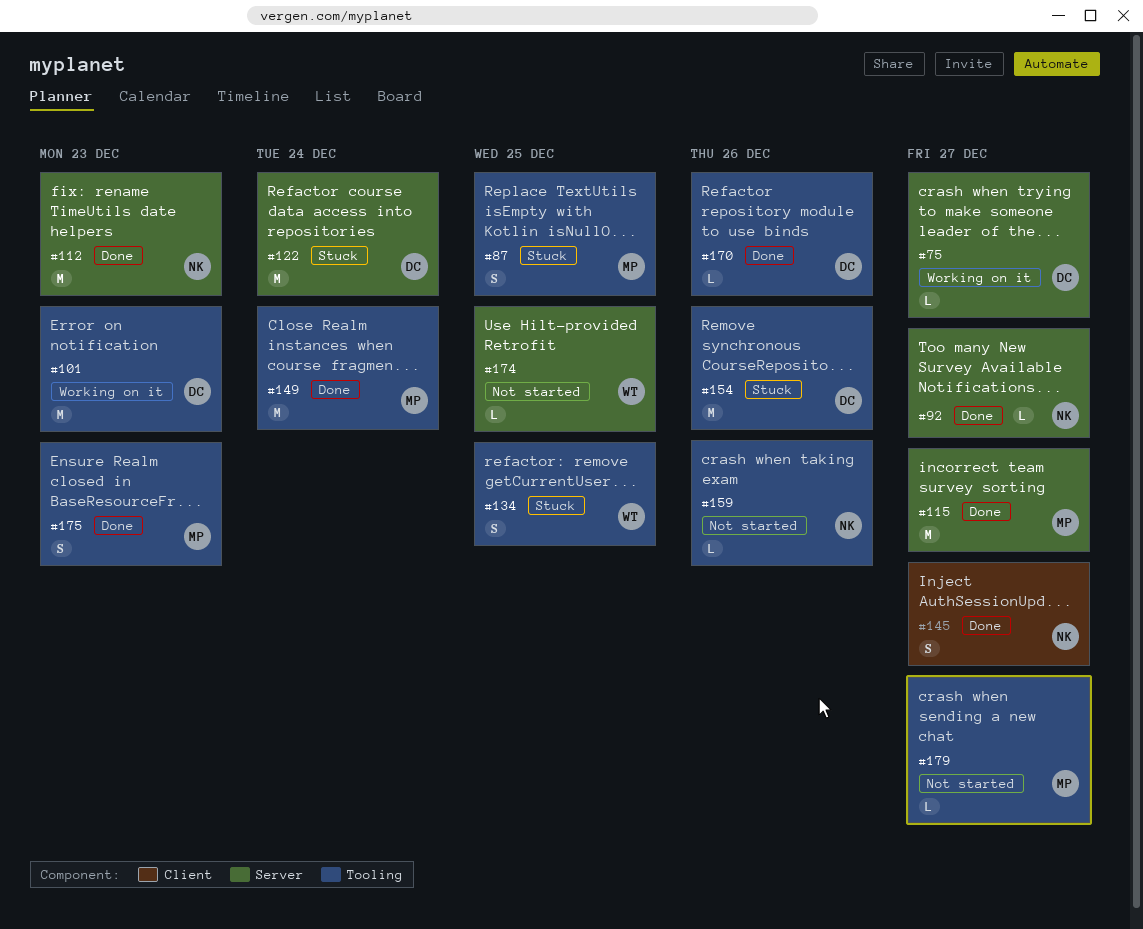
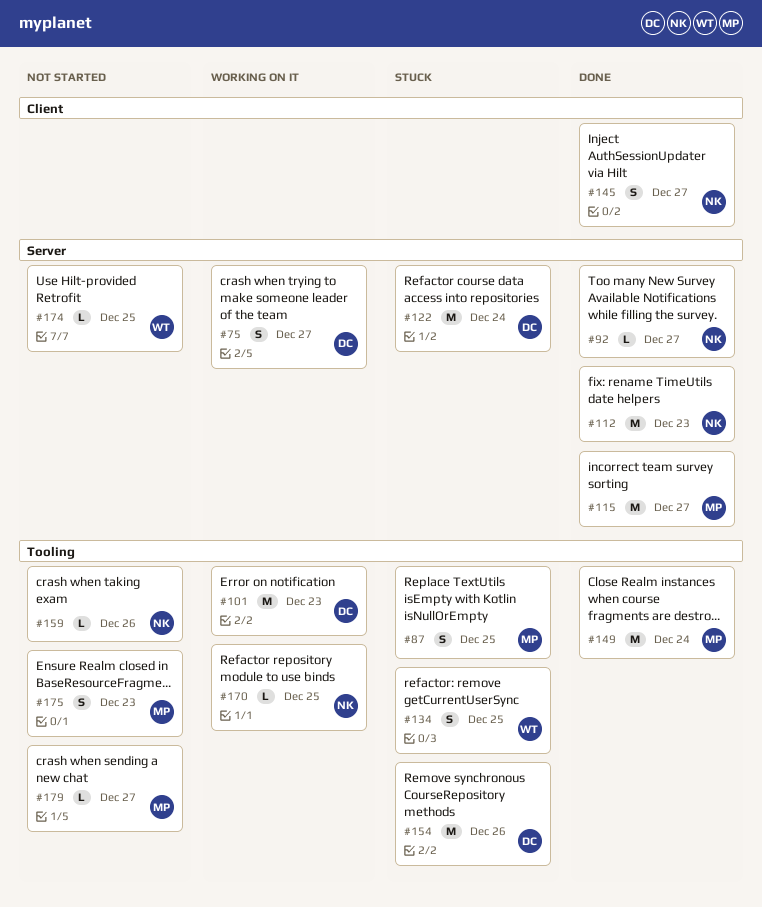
#75, estimate: L -> S
#170, status: Done -> Working on it
#170, owner: DC -> NK
#170, due: Dec 26 -> Dec 25
#175, status: Done -> Not started

